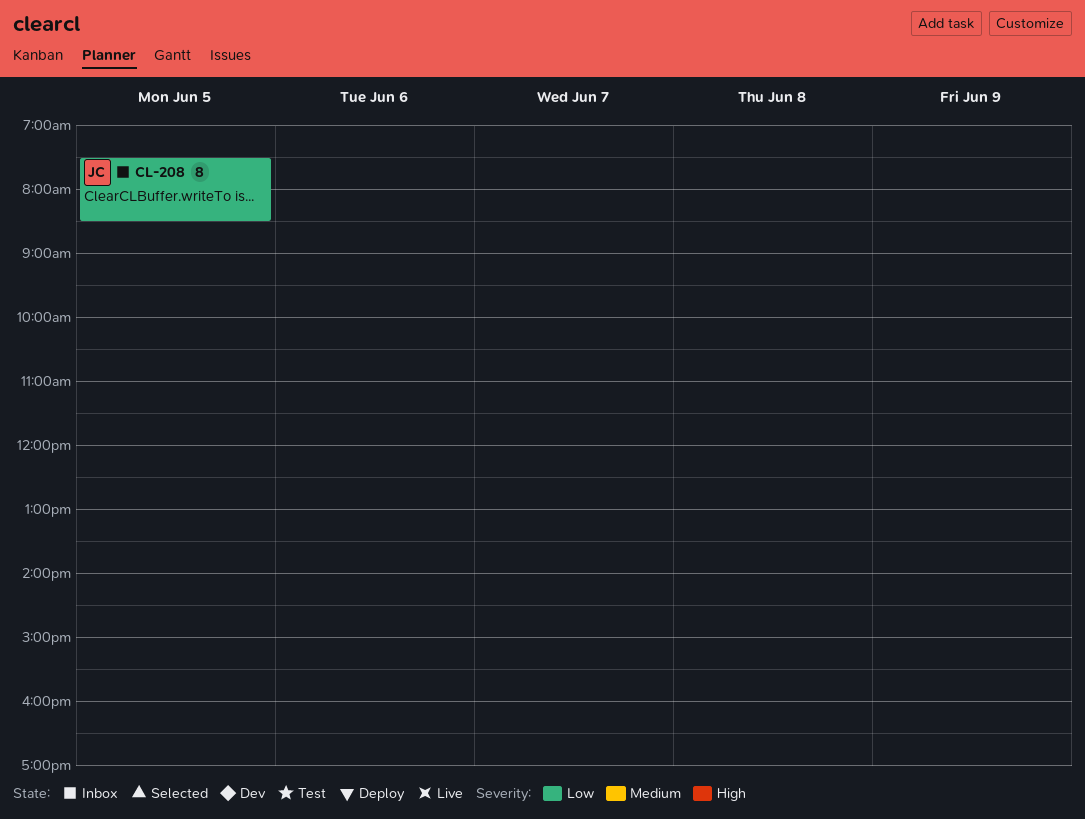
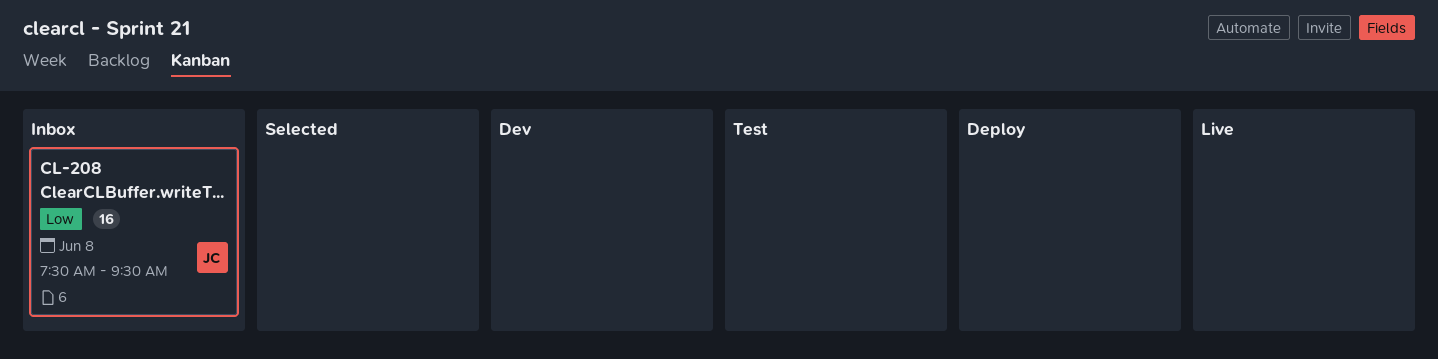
CL-208, estimate: 8 -> 16
CL-208, day: Jun 5 -> Jun 8
CL-208, ends: 08:30 -> 09:30

